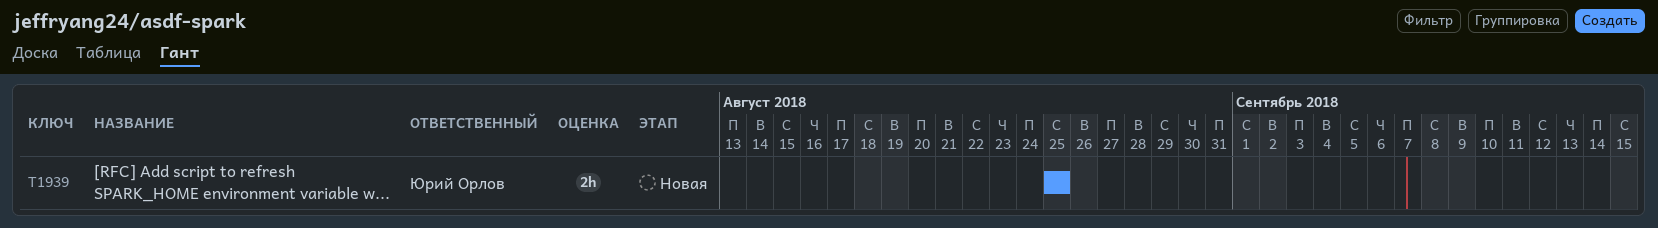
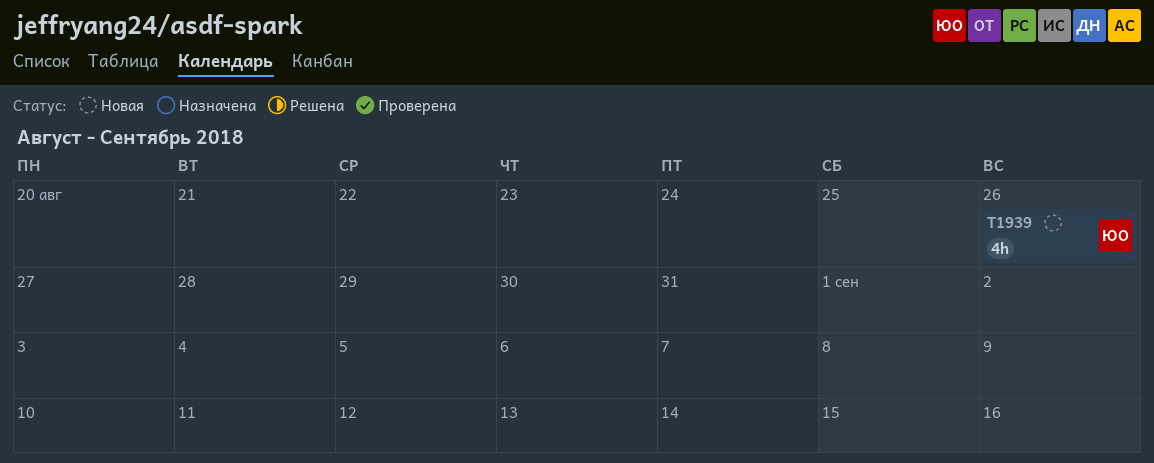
T1939, estimate: 2h -> 4h
T1939, due: Aug 25 -> Aug 26

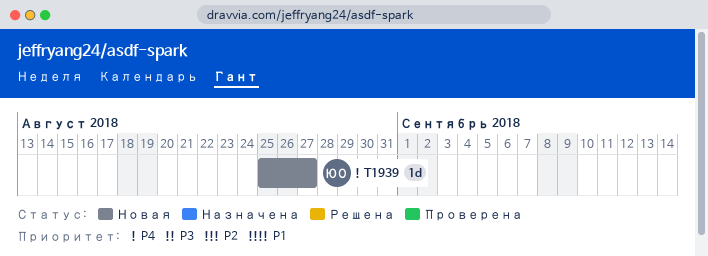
T1939, estimate: 4h -> 1d
T1939, due: Aug 26 -> Aug 27

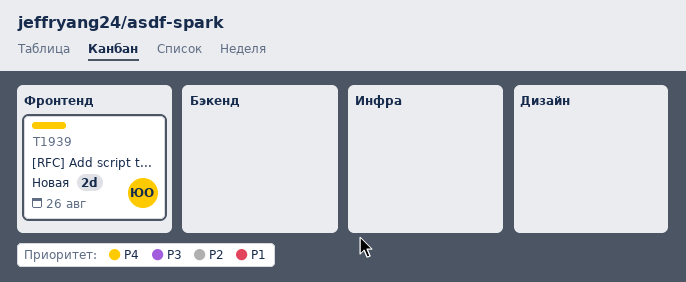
T1939, estimate: 1d -> 2d
T1939, due: Aug 27 -> Aug 26

